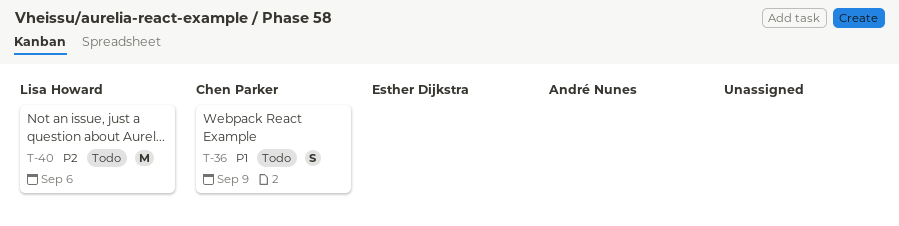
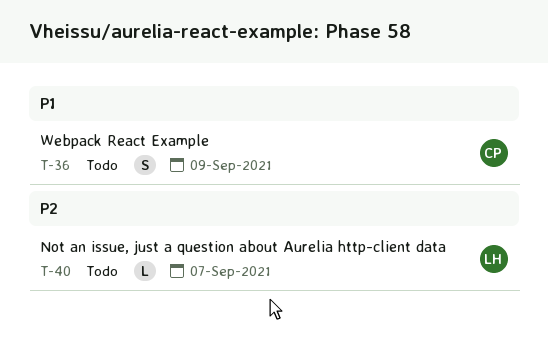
T-40, estimate: M -> L
T-40, due: Sep 6 -> Sep 7

